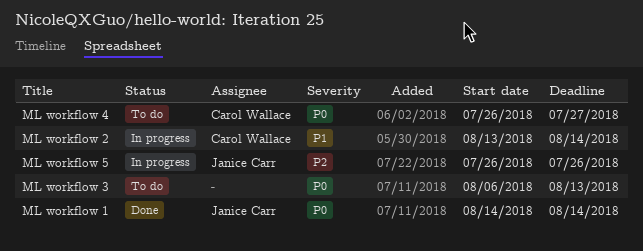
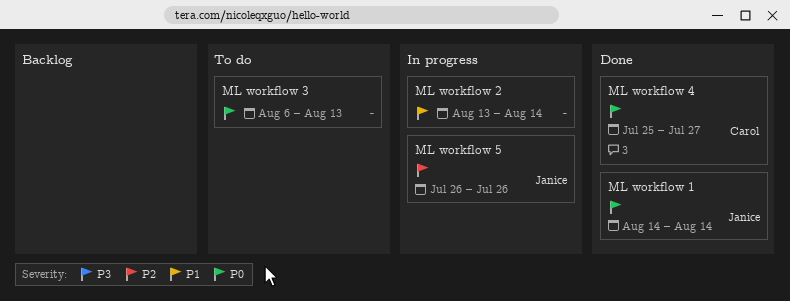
ML workflow 2, owner: Carol Wallace -> none
ML workflow 4, status: To do -> Done
ML workflow 4, start: Jul 26 -> Jul 25

